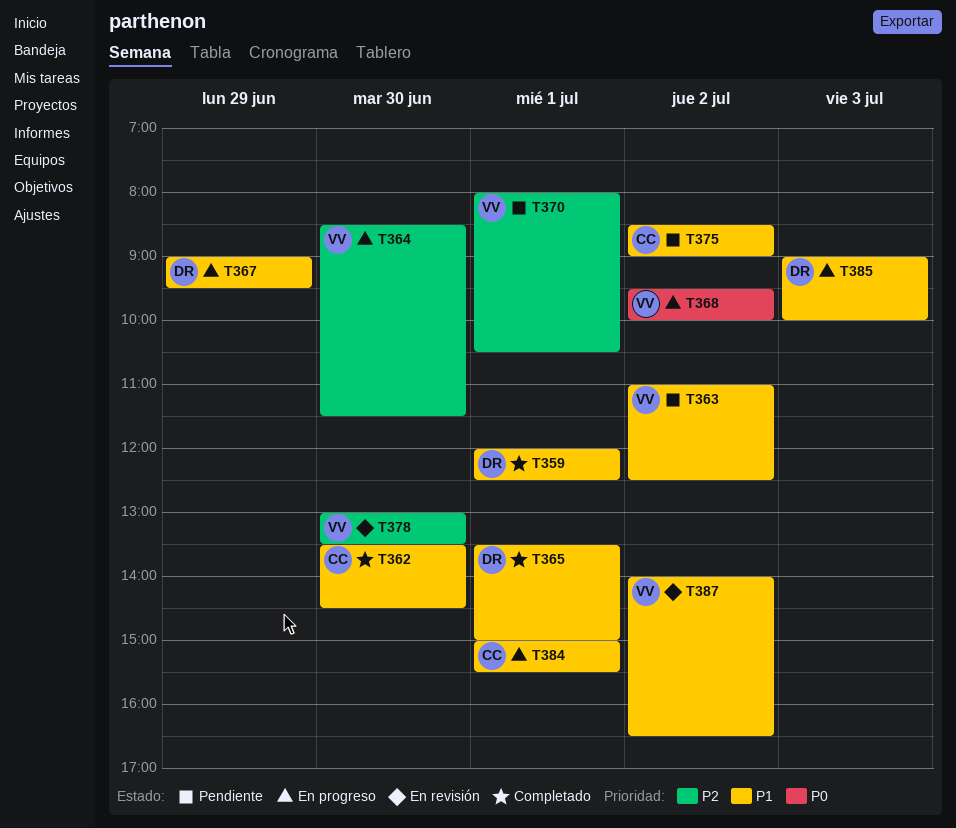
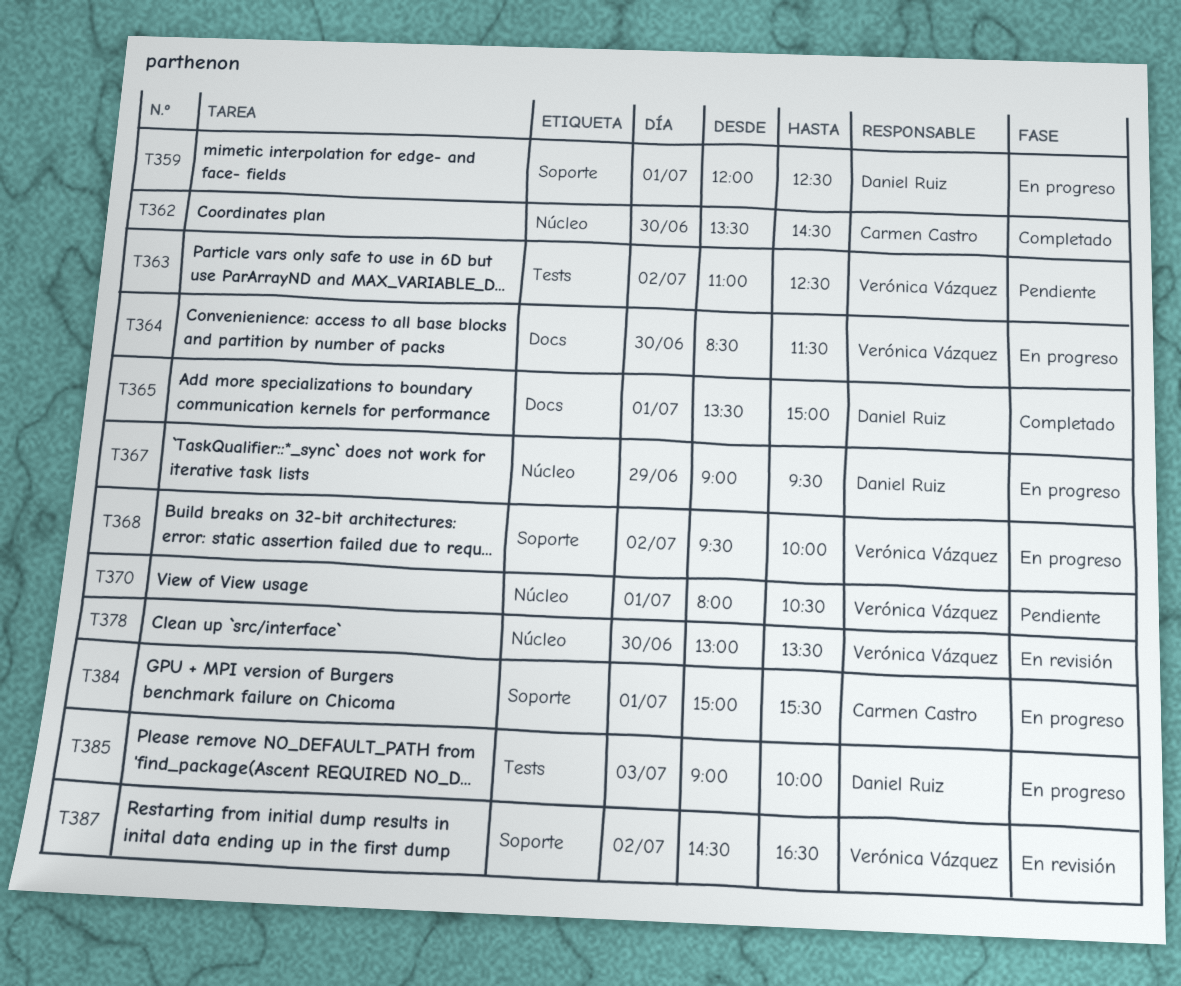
T359, status: Completado -> En progreso
T375: present -> none
T387, begins: 14:00 -> 14:30

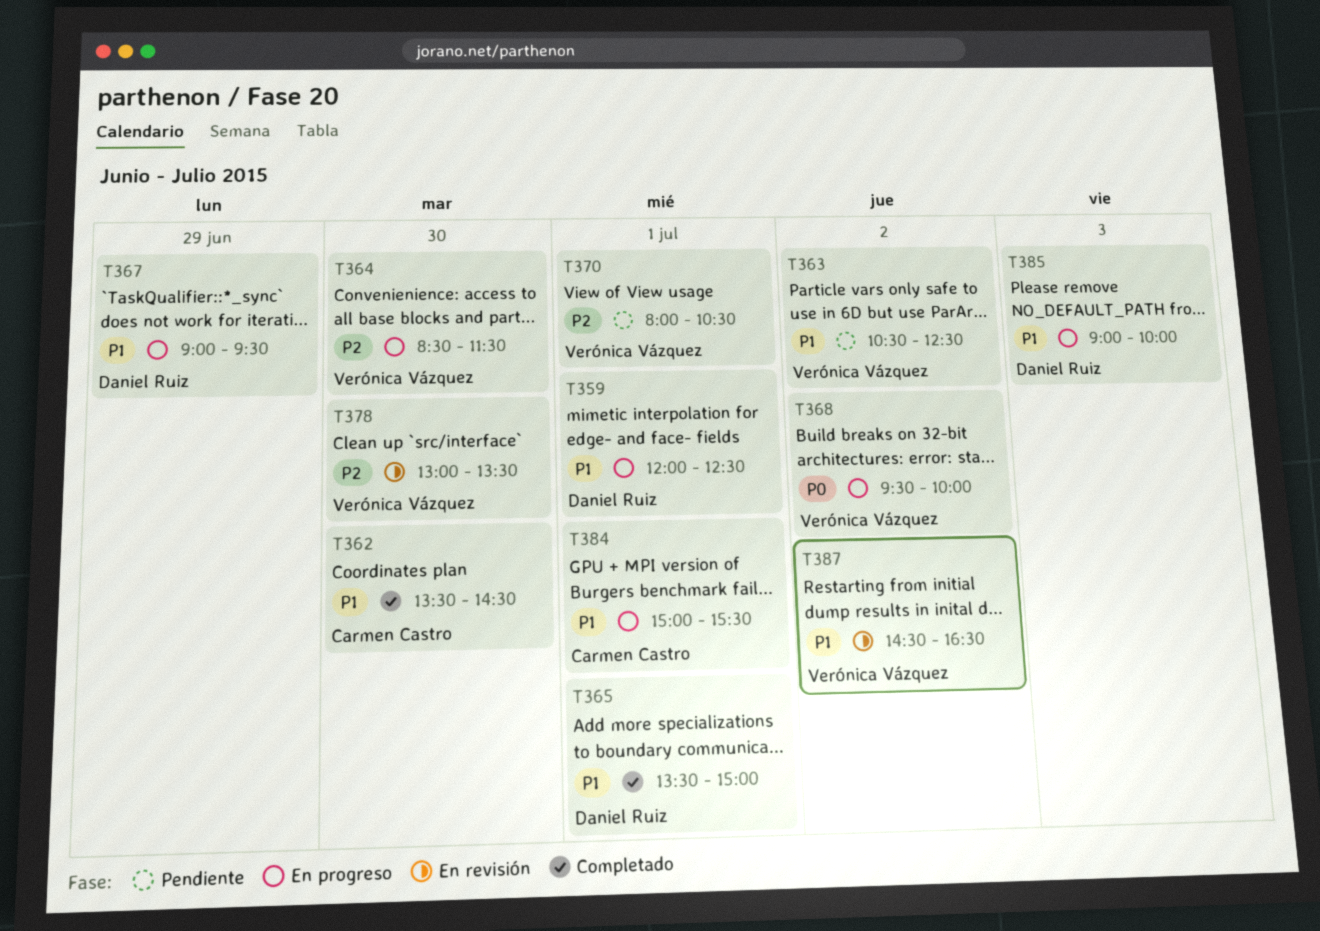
T363, begins: 11:00 -> 10:30

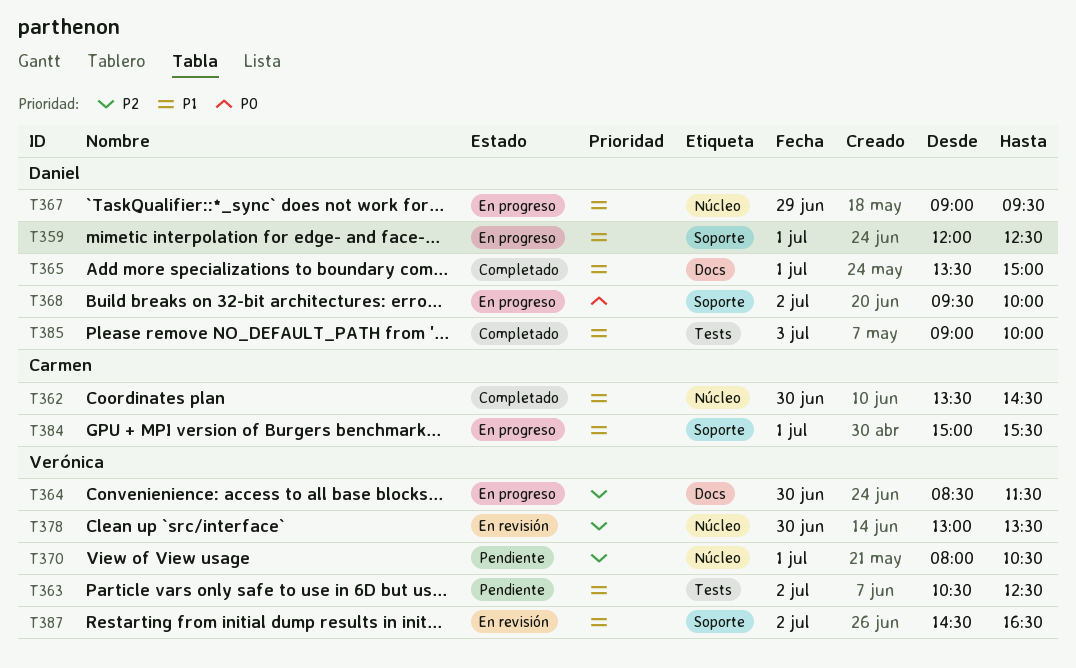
T368, owner: Verónica Vázquez -> Daniel Ruiz
T385, status: En progreso -> Completado

